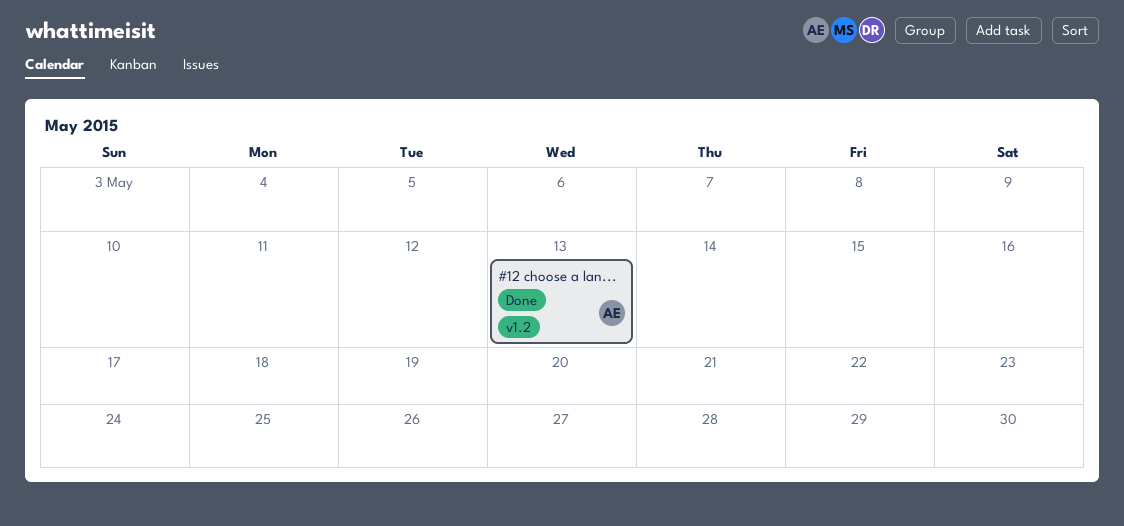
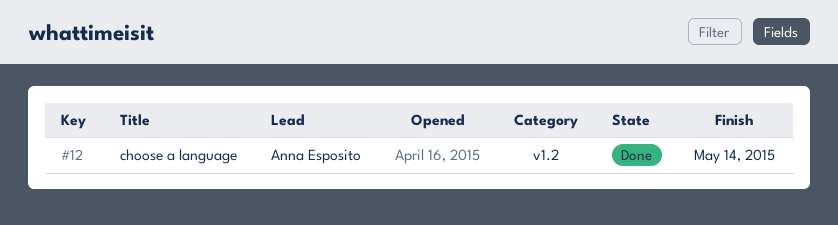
#12, due: May 13 -> May 14

